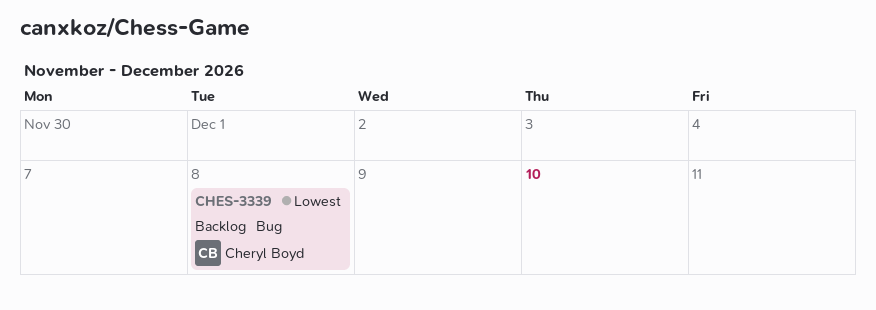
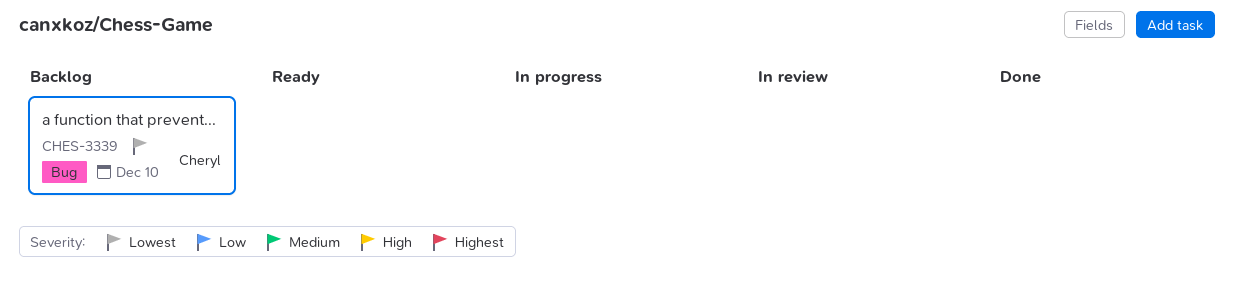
CHES-3339, due: Dec 8 -> Dec 10

